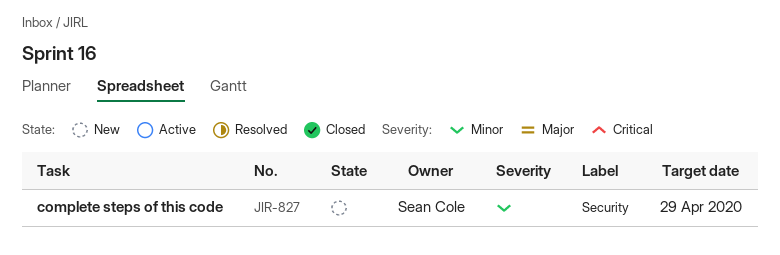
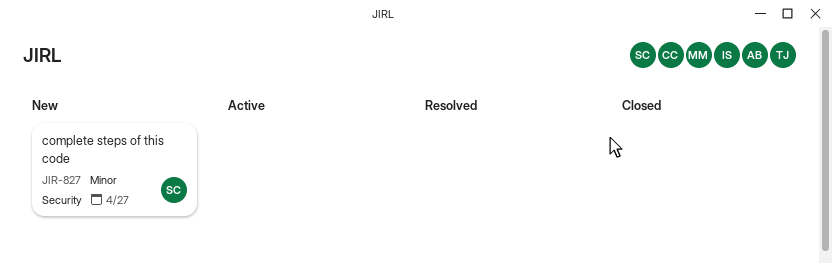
JIR-827, due: Apr 29 -> Apr 27

